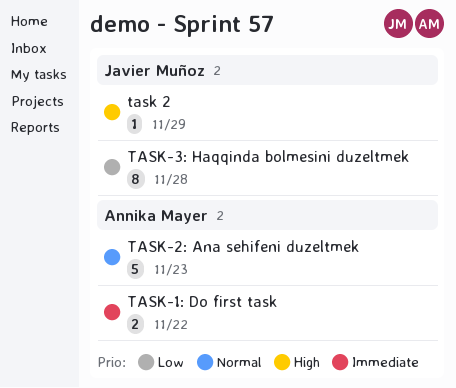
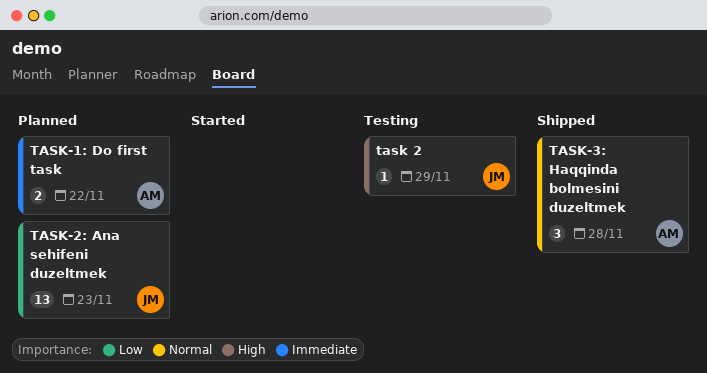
TASK-2: Ana sehifeni duzeltmek, owner: Annika Mayer -> Javier Muñoz
TASK-2: Ana sehifeni duzeltmek, priority: Normal -> Low
TASK-2: Ana sehifeni duzeltmek, estimate: 5 -> 13
TASK-3: Haqqinda bolmesini duzeltmek, owner: Javier Muñoz -> Annika Mayer
TASK-3: Haqqinda bolmesini duzeltmek, priority: Low -> Normal
TASK-3: Haqqinda bolmesini duzeltmek, estimate: 8 -> 3

